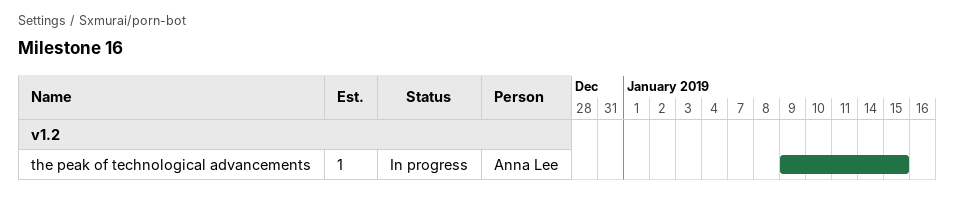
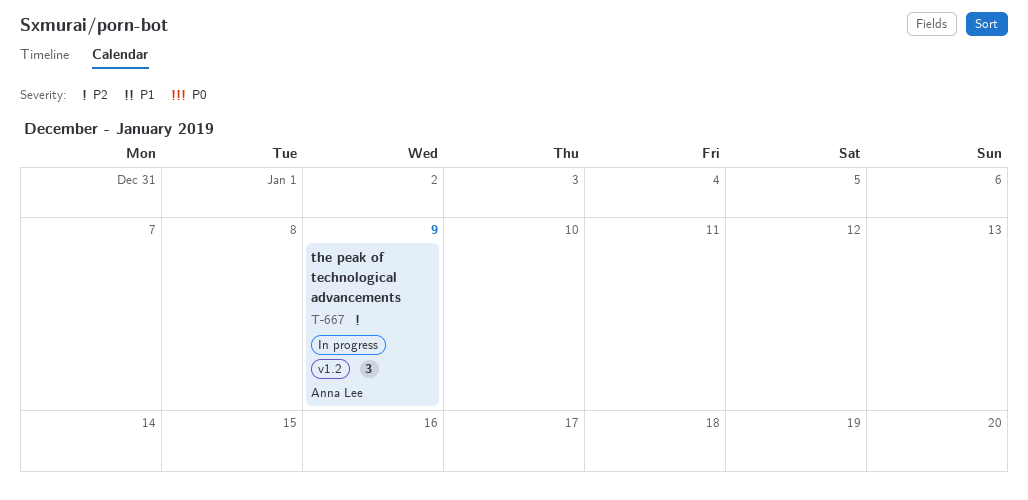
the peak of technological advancements, estimate: 1 -> 3
the peak of technological advancements, due: Jan 15 -> Jan 9

